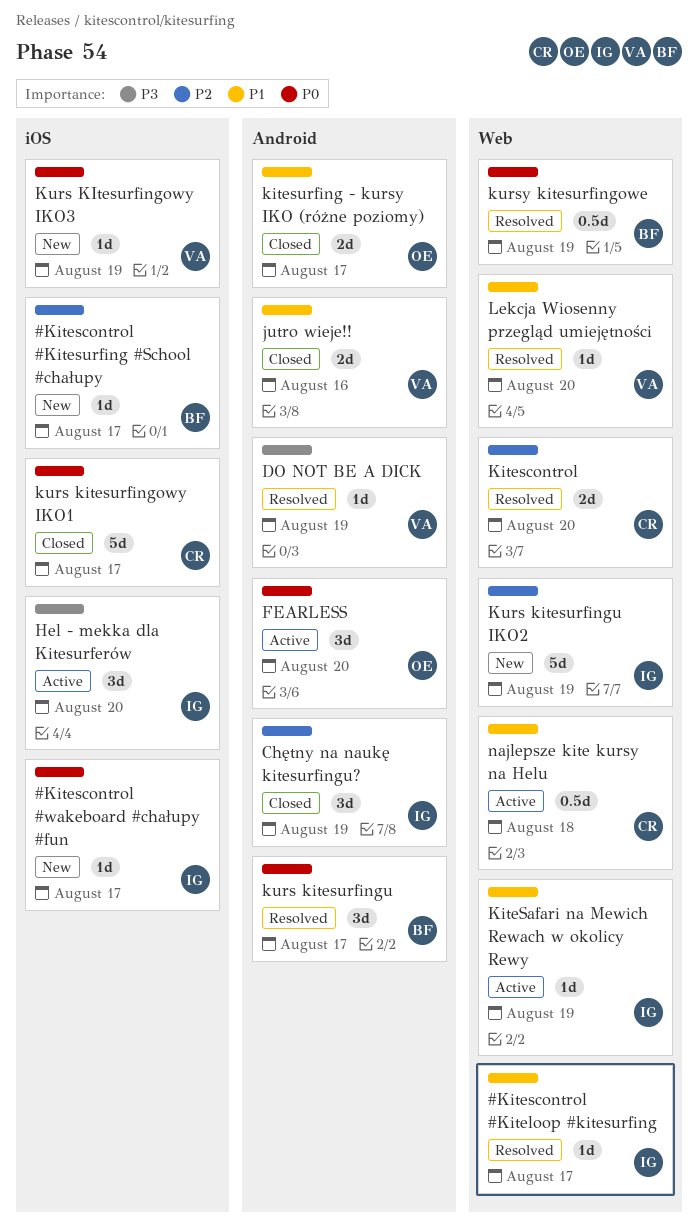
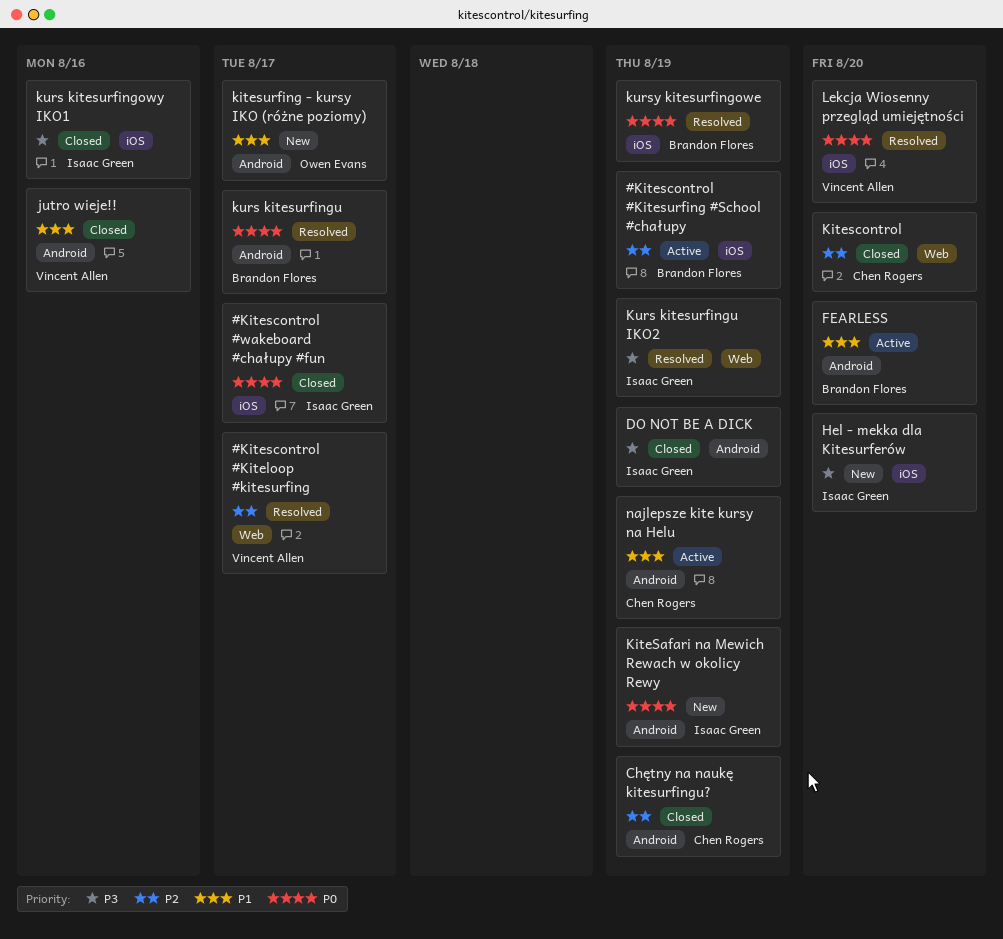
#Kitescontrol #Kiteloop #kitesurfing, owner: Isaac Green -> Vincent Allen
#Kitescontrol #Kiteloop #kitesurfing, priority: P1 -> P2
#Kitescontrol #Kitesurfing #School #chałupy, status: New -> Active
#Kitescontrol #Kitesurfing #School #chałupy, due: Aug 17 -> Aug 19
#Kitescontrol #wakeboard #chałupy #fun, status: New -> Closed
Chętny na naukę kitesurfingu?, owner: Isaac Green -> Chen Rogers
DO NOT BE A DICK, status: Resolved -> Closed
DO NOT BE A DICK, owner: Vincent Allen -> Isaac Green
FEARLESS, owner: Owen Evans -> Brandon Flores
FEARLESS, priority: P0 -> P1
Hel - mekka dla Kitesurferów, status: Active -> New
KiteSafari na Mewich Rewach w okolicy Rewy, status: Active -> New
KiteSafari na Mewich Rewach w okolicy Rewy, priority: P1 -> P0
KiteSafari na Mewich Rewach w okolicy Rewy, label: Web -> Android
Kitescontrol, status: Resolved -> Closed
kitesurfing - kursy IKO (różne poziomy), status: Closed -> New
kurs kitesurfingowy IKO1, owner: Chen Rogers -> Isaac Green
kurs kitesurfingowy IKO1, priority: P0 -> P3
kurs kitesurfingowy IKO1, due: Aug 17 -> Aug 16
Kurs KItesurfingowy IKO3: present -> none
Kurs kitesurfingu IKO2, status: New -> Resolved
Kurs kitesurfingu IKO2, priority: P2 -> P3
kursy kitesurfingowe, label: Web -> iOS
Lekcja Wiosenny przegląd umiejętności, priority: P1 -> P0
Lekcja Wiosenny przegląd umiejętności, label: Web -> iOS
najlepsze kite kursy na Helu, label: Web -> Android
najlepsze kite kursy na Helu, due: Aug 18 -> Aug 19

